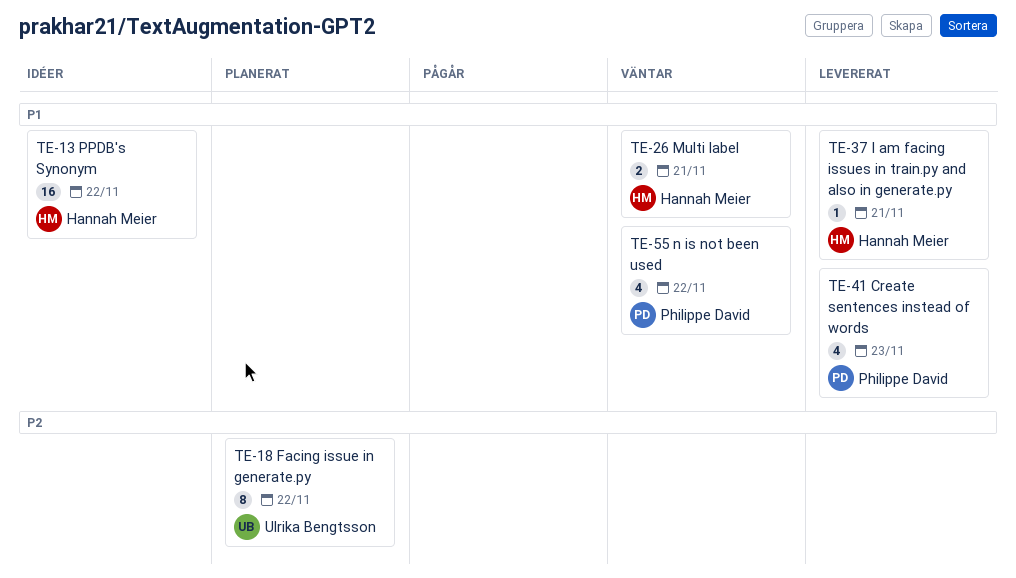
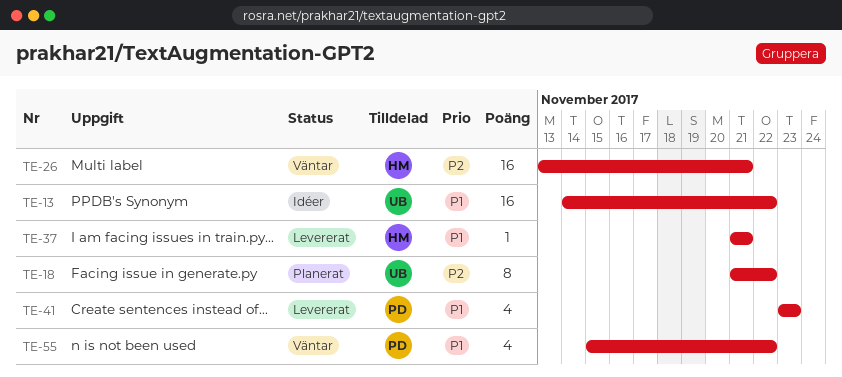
TE-13, owner: Hannah Meier -> Ulrika Bengtsson
TE-26, priority: P1 -> P2
TE-26, estimate: 2 -> 16

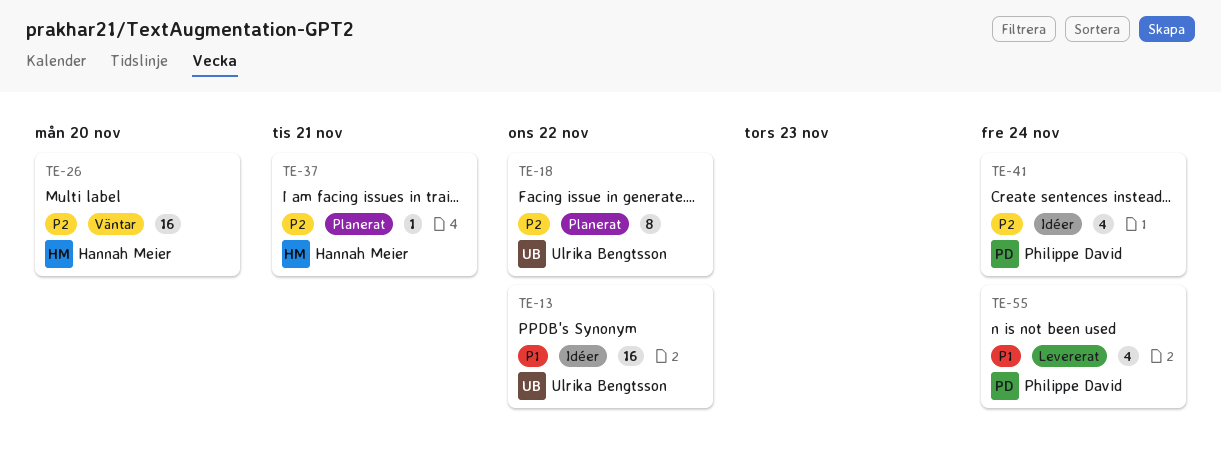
TE-26, due: Nov 21 -> Nov 20
TE-37, status: Levererat -> Planerat
TE-37, priority: P1 -> P2
TE-41, status: Levererat -> Idéer
TE-41, priority: P1 -> P2
TE-41, due: Nov 23 -> Nov 24
TE-55, status: Väntar -> Levererat
TE-55, due: Nov 22 -> Nov 24

